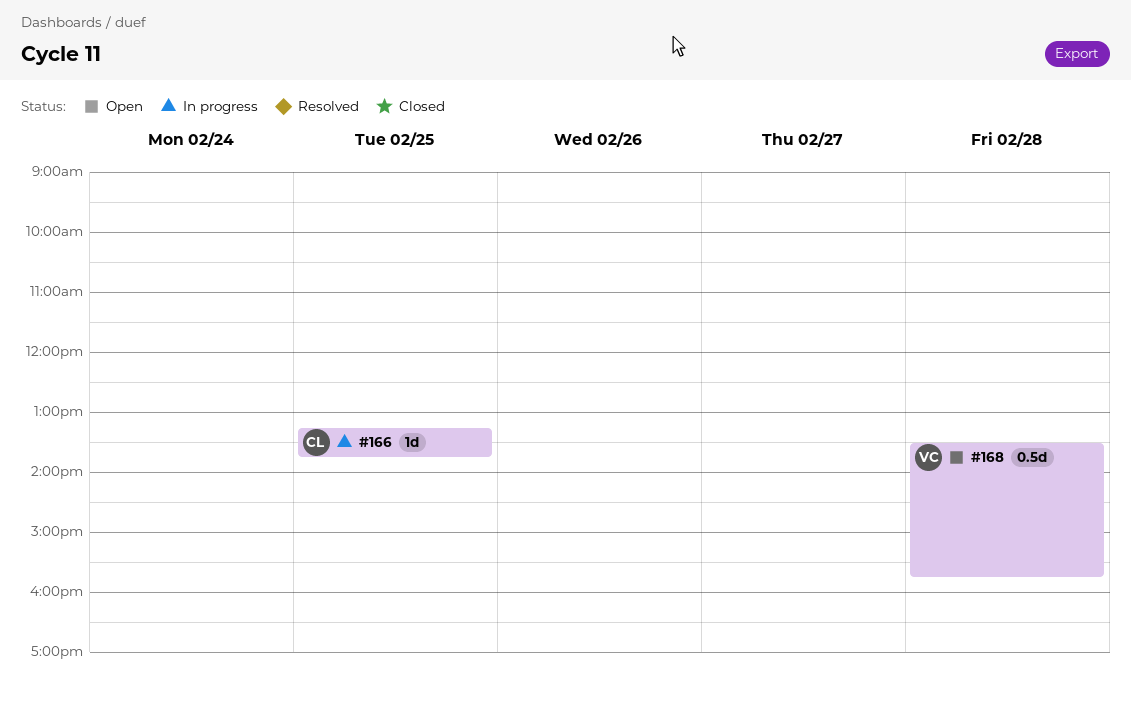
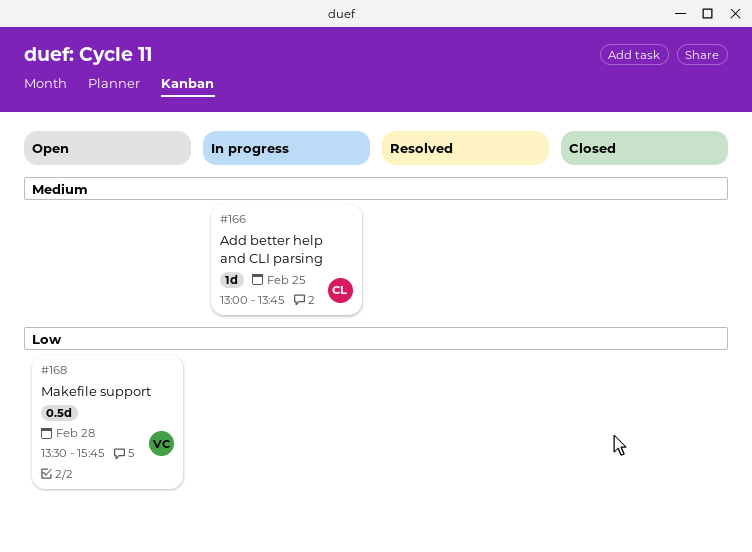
#166, begins: 13:15 -> 13:00

